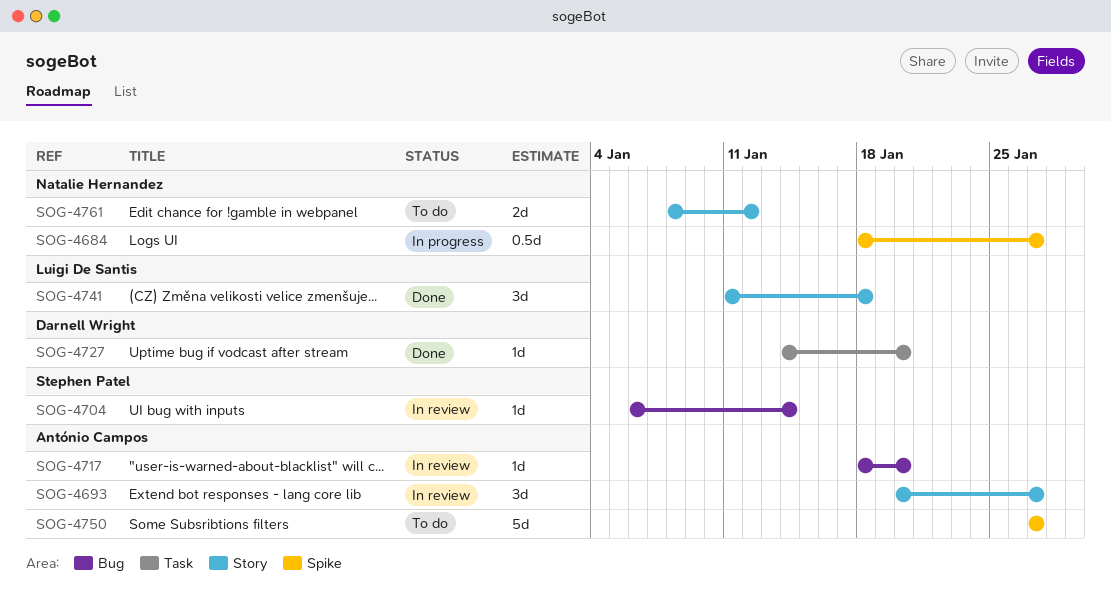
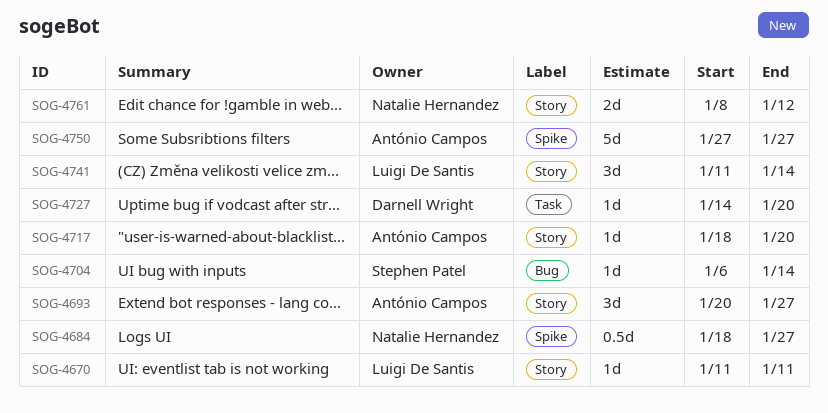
SOG-4670: none -> present
SOG-4717, label: Bug -> Story
SOG-4741, due: Jan 18 -> Jan 14

